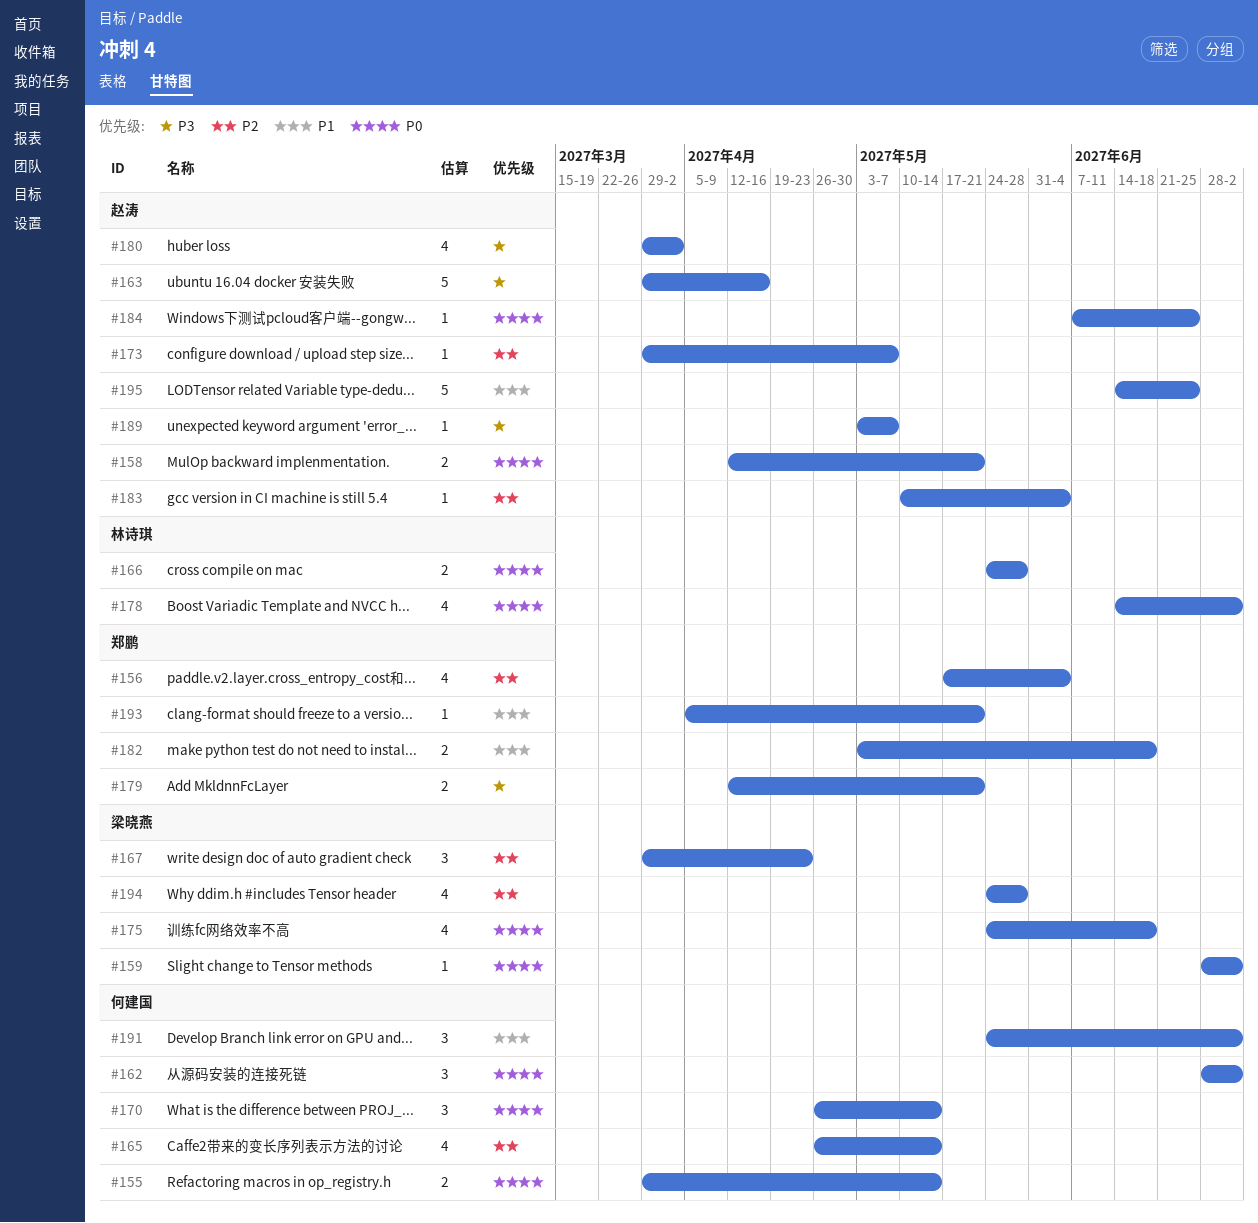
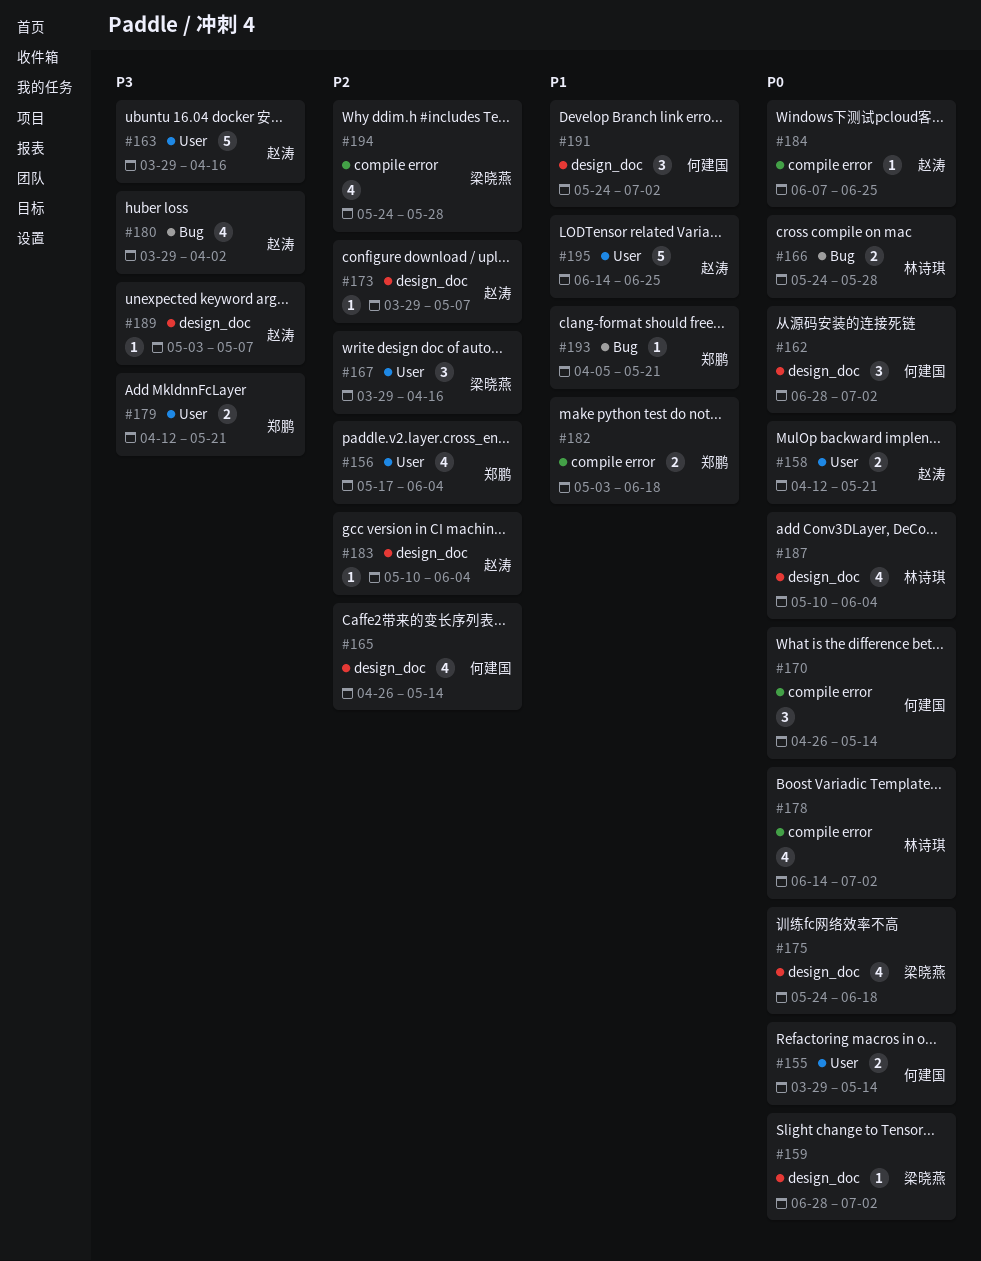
#167, due: Apr 23 -> Apr 16
#187: none -> present

